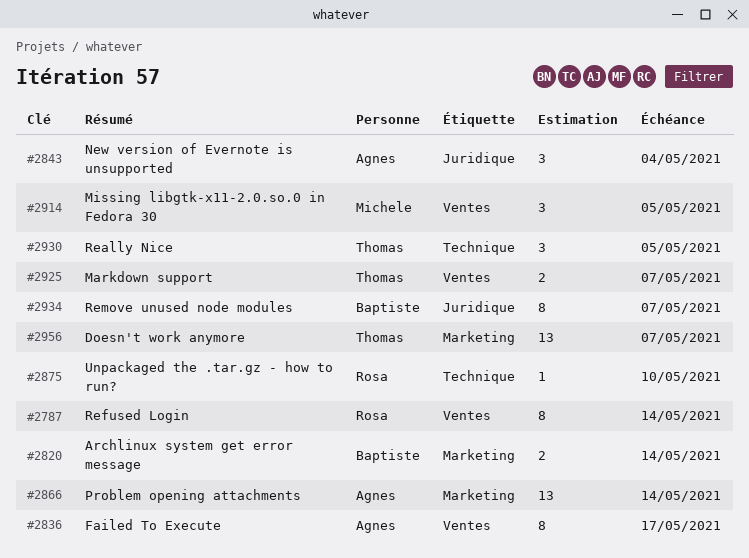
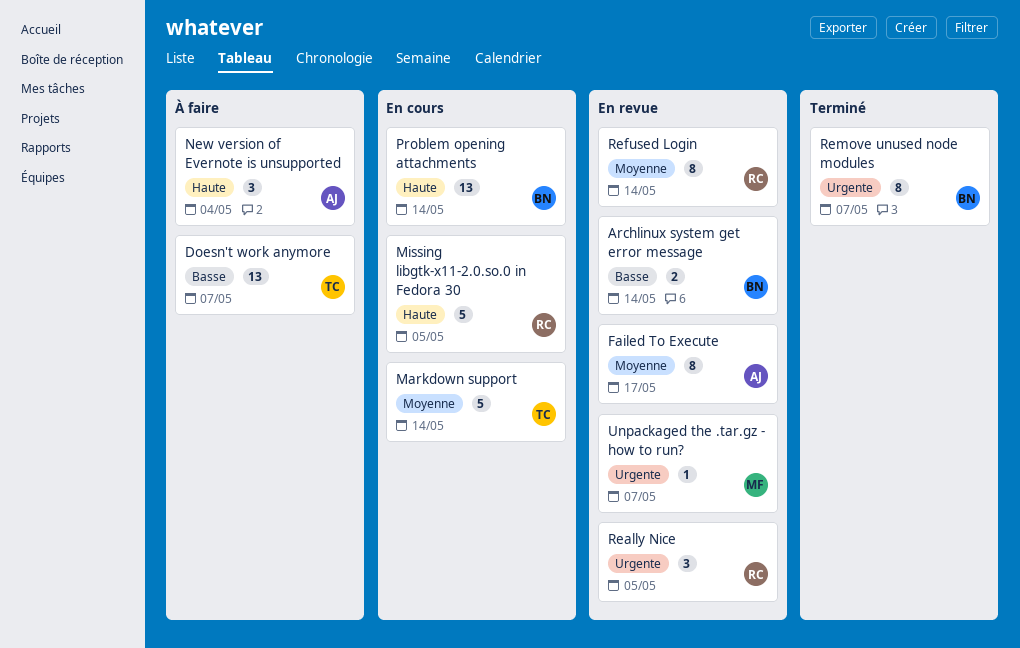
Markdown support, estimate: 2 -> 5
Markdown support, due: May 7 -> May 14
Missing libgtk-x11-2.0.so.0 in Fedora 30, owner: Michele -> Rosa
Missing libgtk-x11-2.0.so.0 in Fedora 30, estimate: 3 -> 5
Problem opening attachments, owner: Agnes -> Baptiste
Really Nice, owner: Thomas -> Rosa
Unpackaged the .tar.gz - how to run?, owner: Rosa -> Michele
Unpackaged the .tar.gz - how to run?, due: May 10 -> May 7

